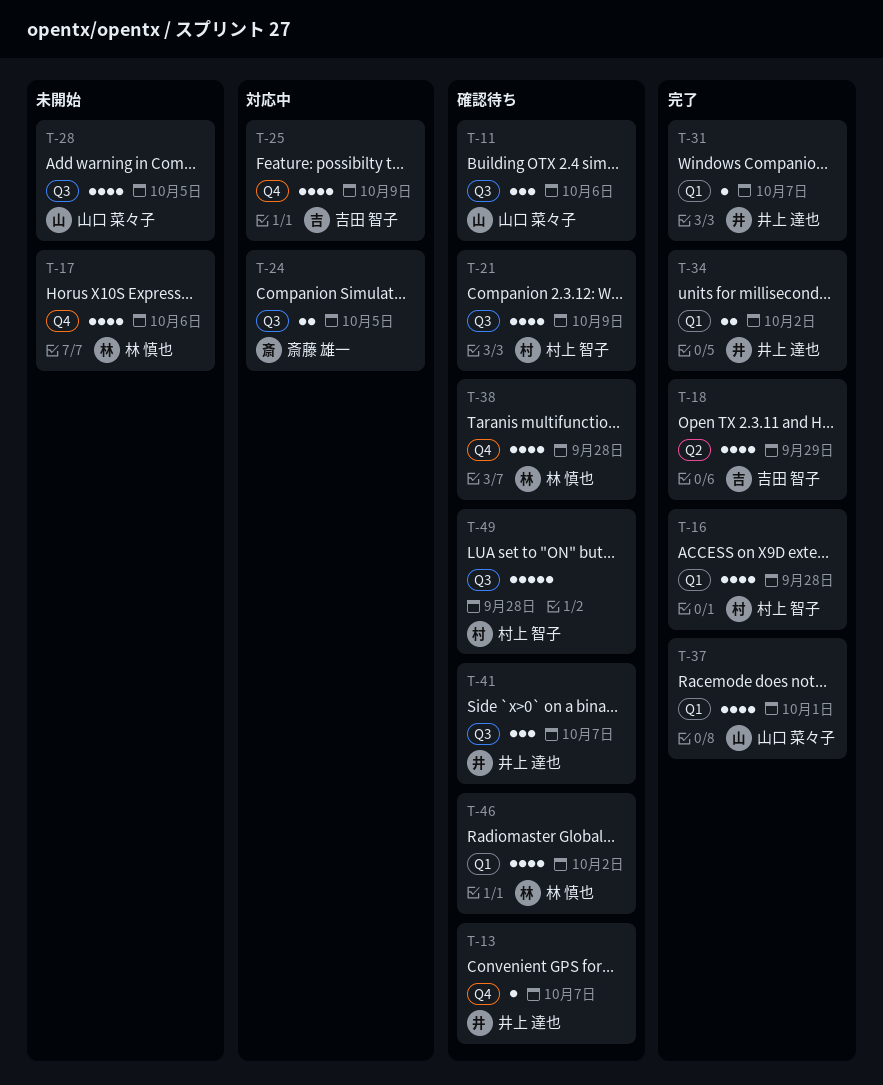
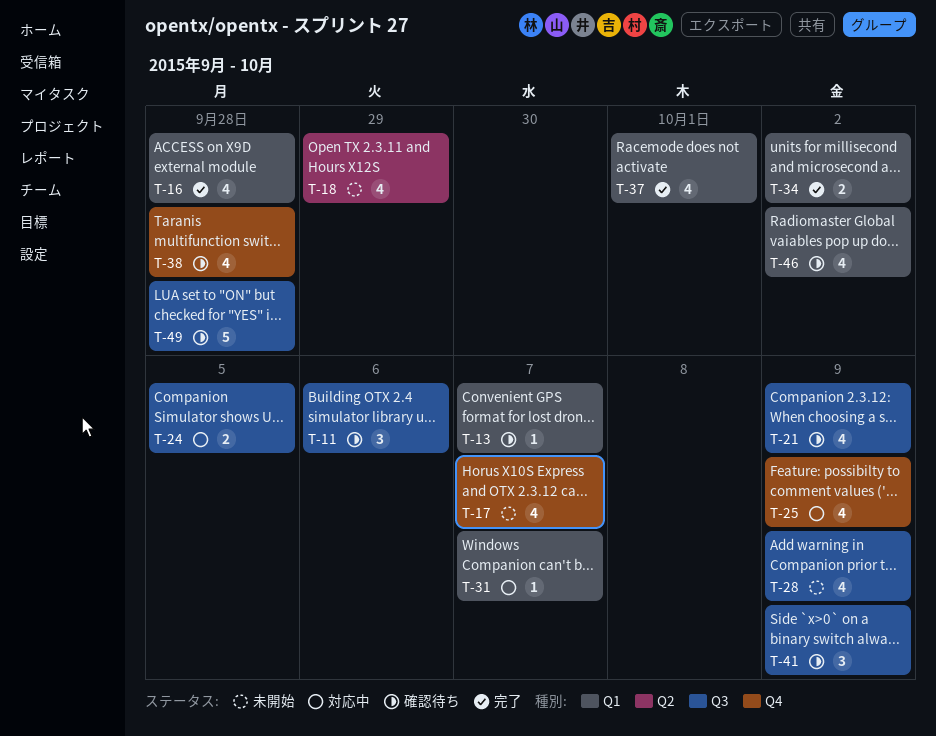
T-13, label: Q4 -> Q1
T-17, due: Oct 6 -> Oct 7
T-18, status: 完了 -> 未開始
T-28, due: Oct 5 -> Oct 9
T-31, status: 完了 -> 対応中
T-41, due: Oct 7 -> Oct 9

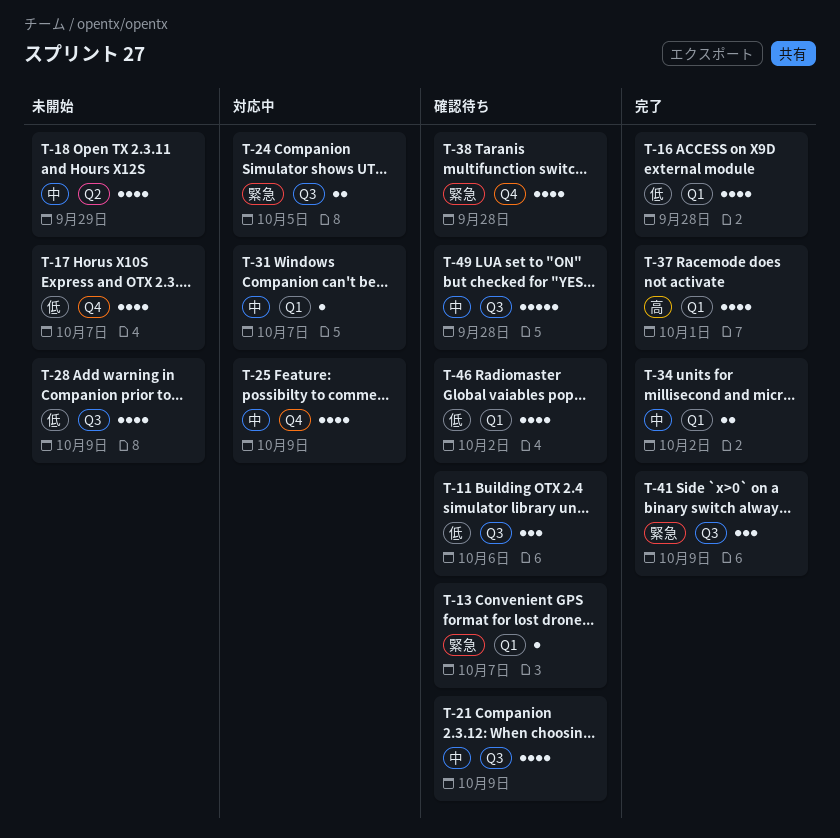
T-41, status: 確認待ち -> 完了

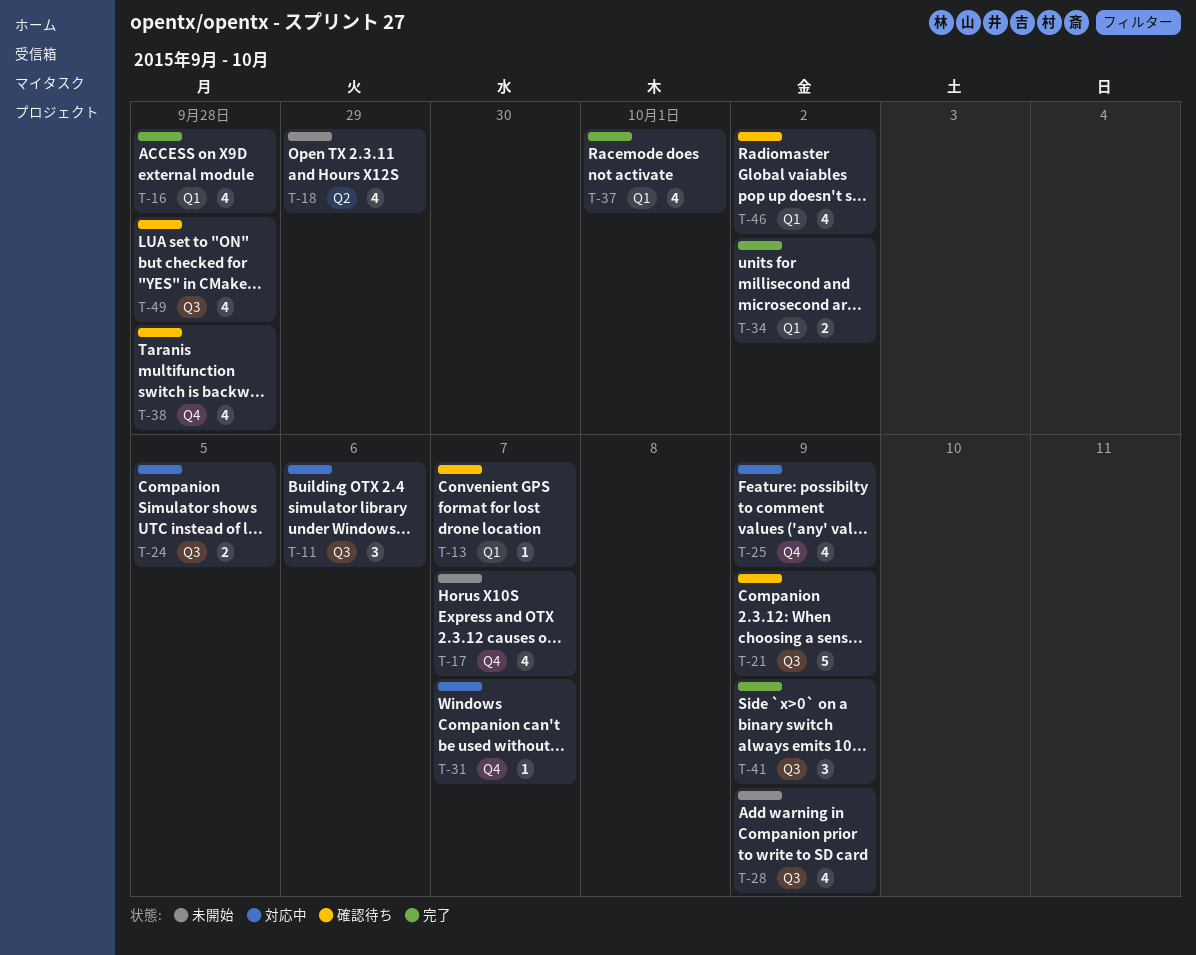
T-11, status: 確認待ち -> 対応中
T-21, estimate: 4 -> 5
T-31, label: Q1 -> Q4
T-49, estimate: 5 -> 4

